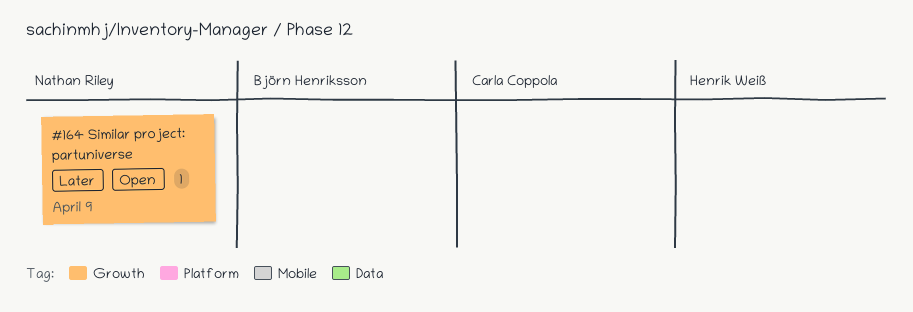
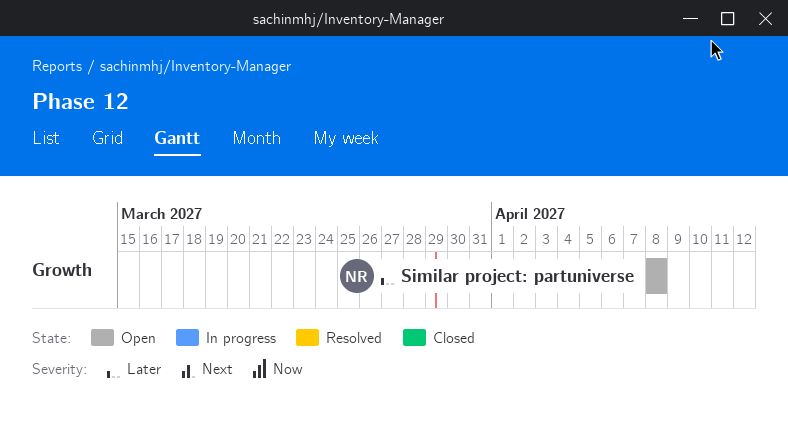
Similar project: partuniverse, due: Apr 9 -> Apr 8

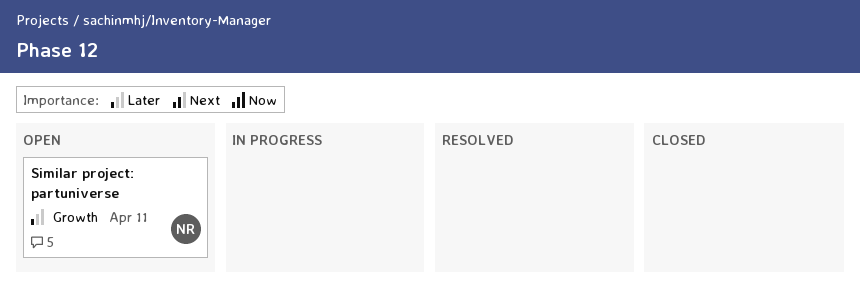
Similar project: partuniverse, due: Apr 8 -> Apr 11

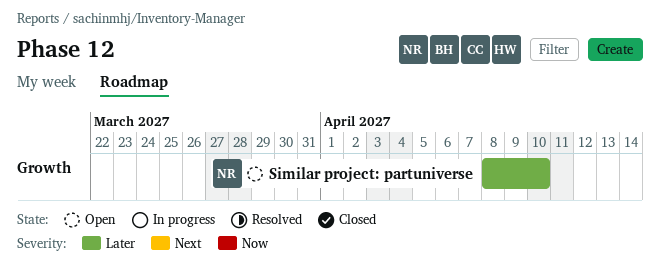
Similar project: partuniverse, due: Apr 11 -> Apr 10

